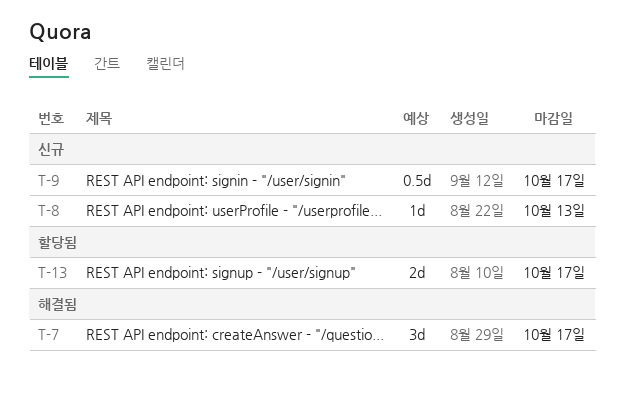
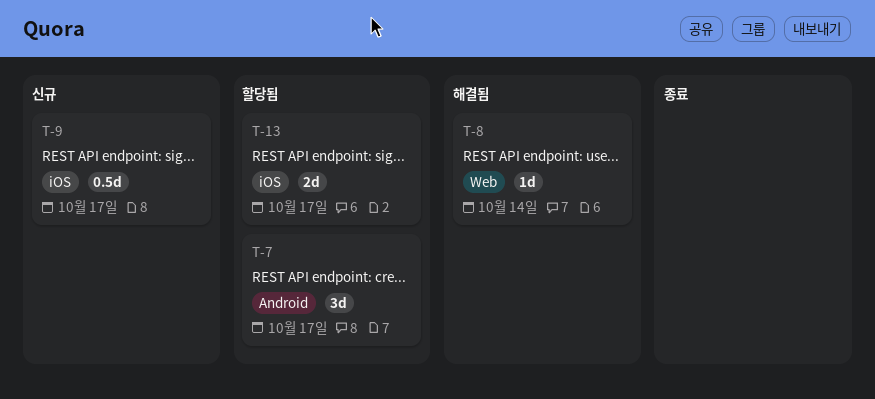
T-7, status: 해결됨 -> 할당됨
T-8, status: 신규 -> 해결됨
T-8, due: Oct 13 -> Oct 14

